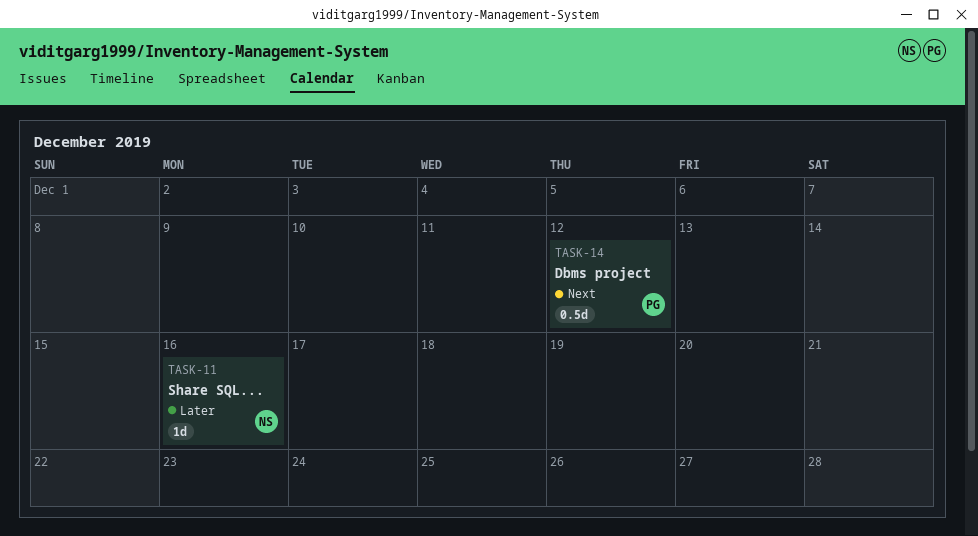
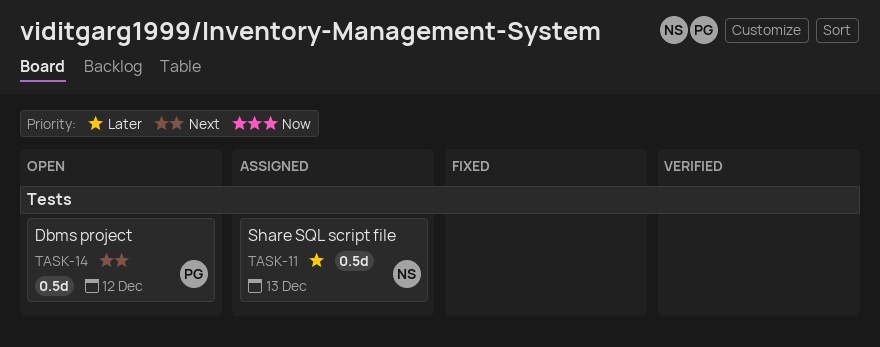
TASK-11, estimate: 1d -> 0.5d
TASK-11, due: Dec 16 -> Dec 13

